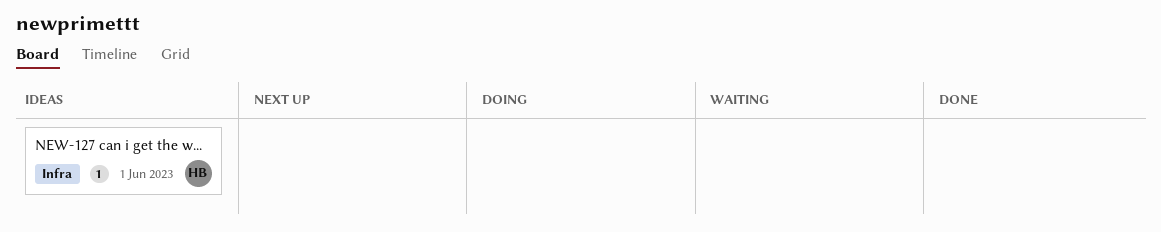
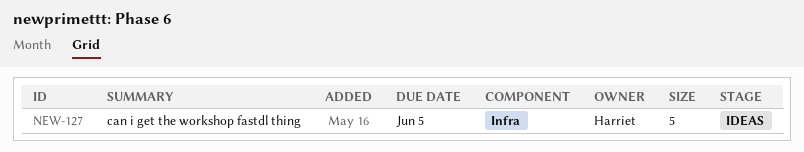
NEW-127, estimate: 1 -> 5
NEW-127, due: Jun 1 -> Jun 5

